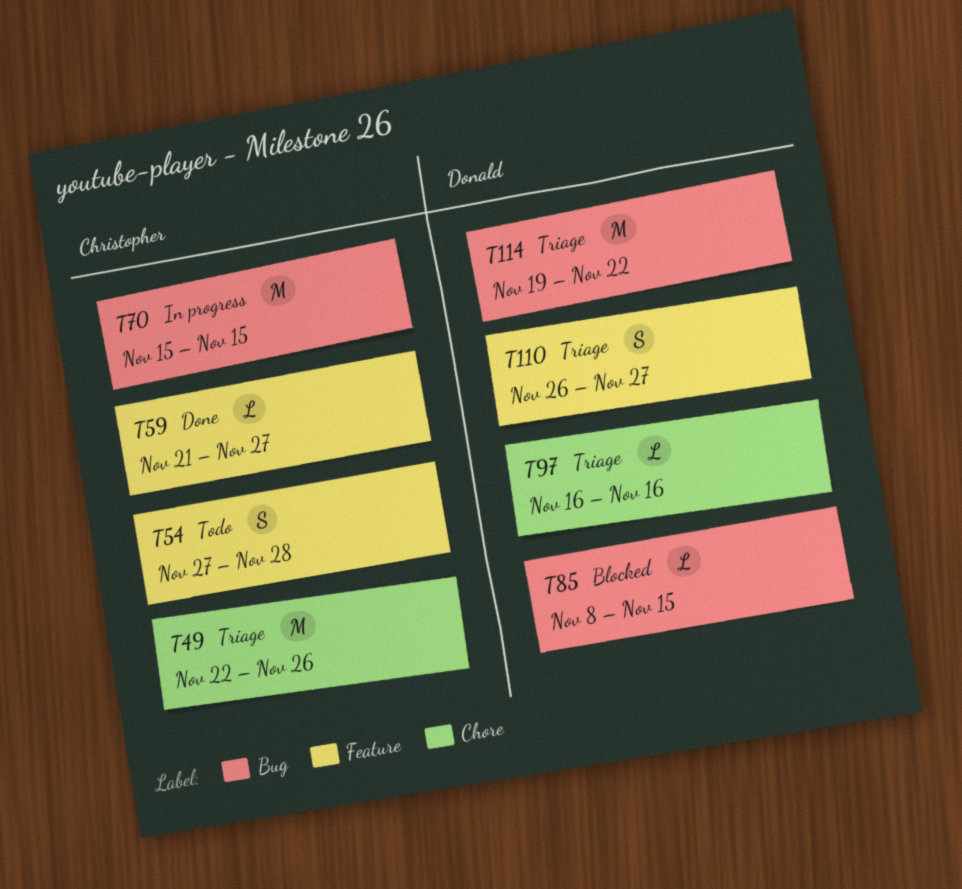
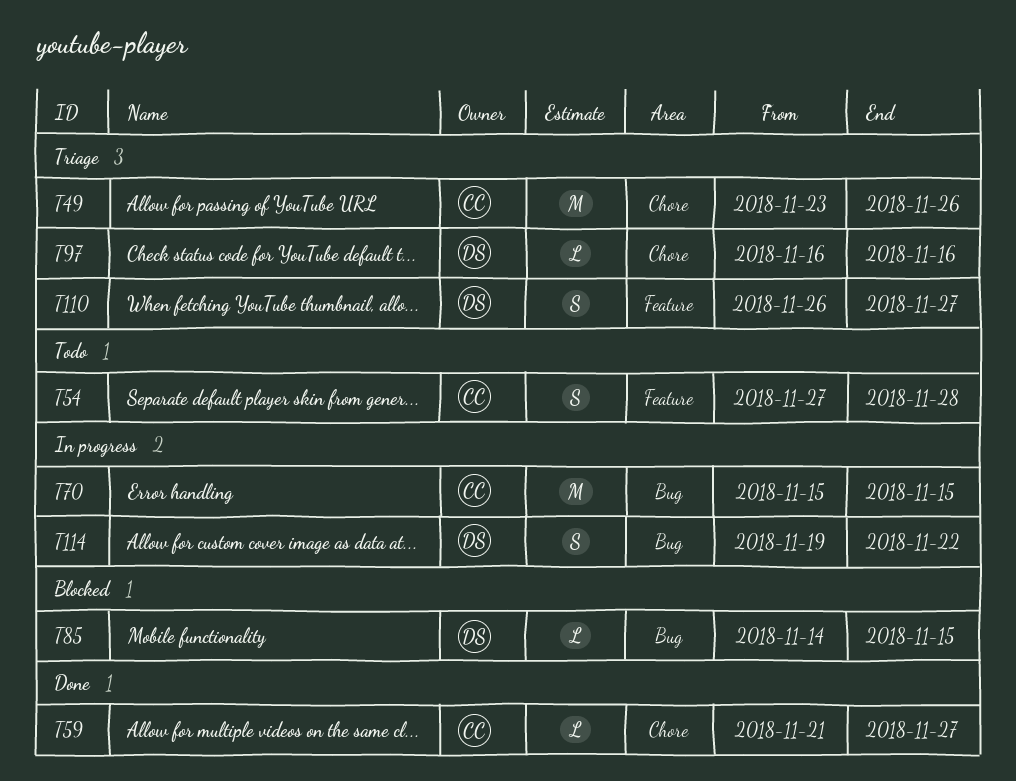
T49, start: Nov 22 -> Nov 23
T59, label: Feature -> Chore
T85, start: Nov 8 -> Nov 14
T114, status: Triage -> In progress
T114, estimate: M -> S

